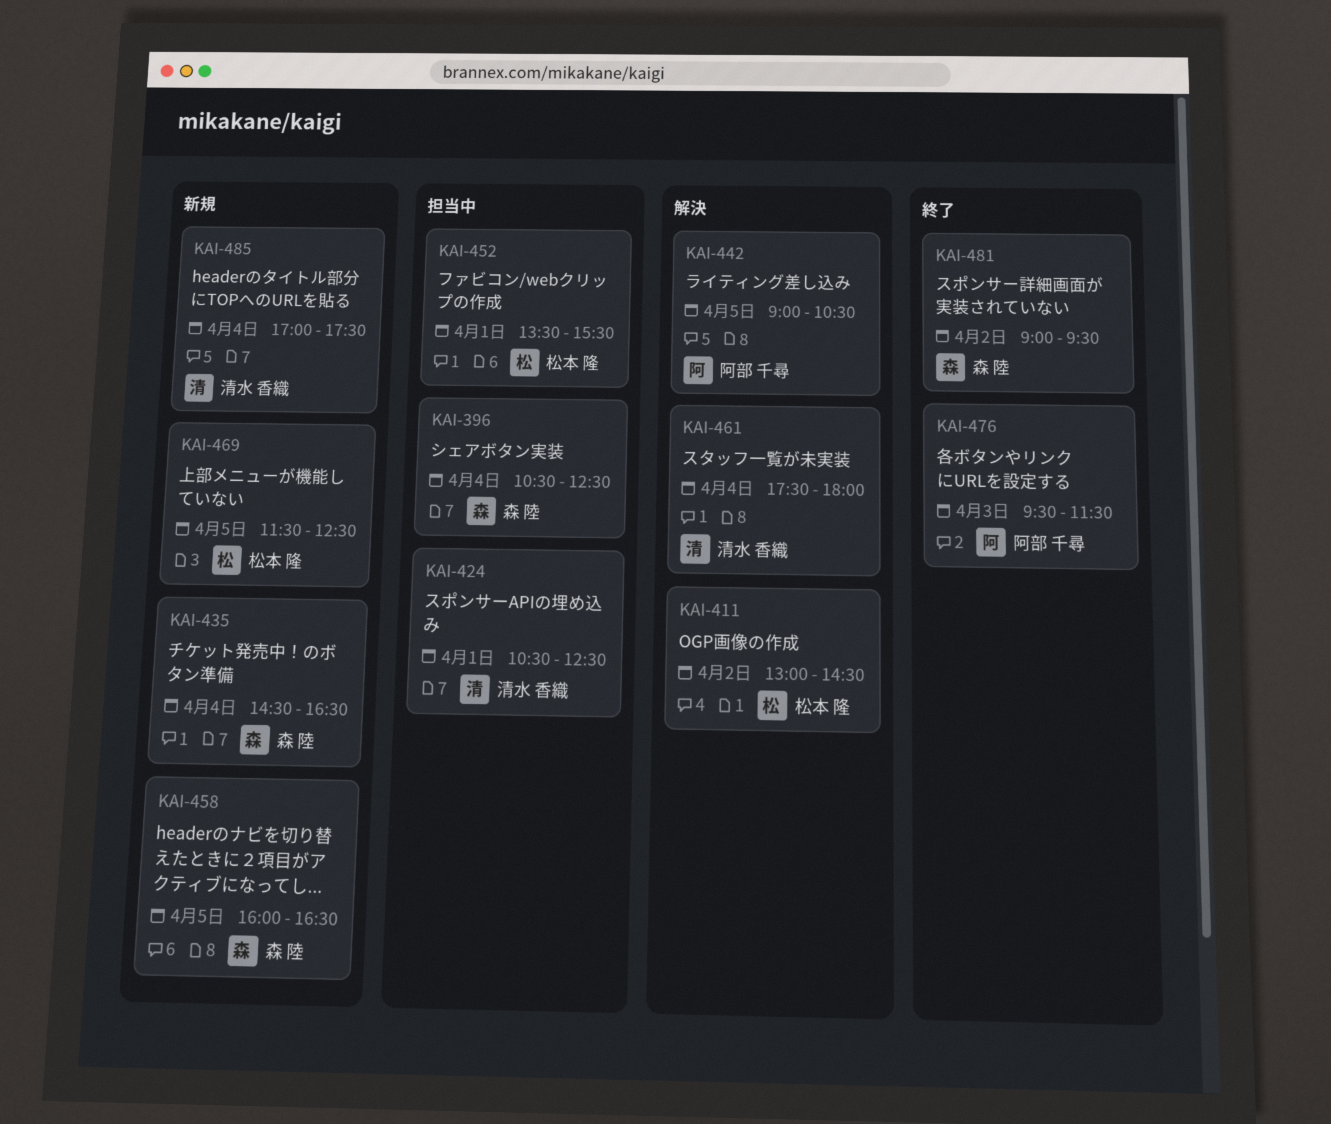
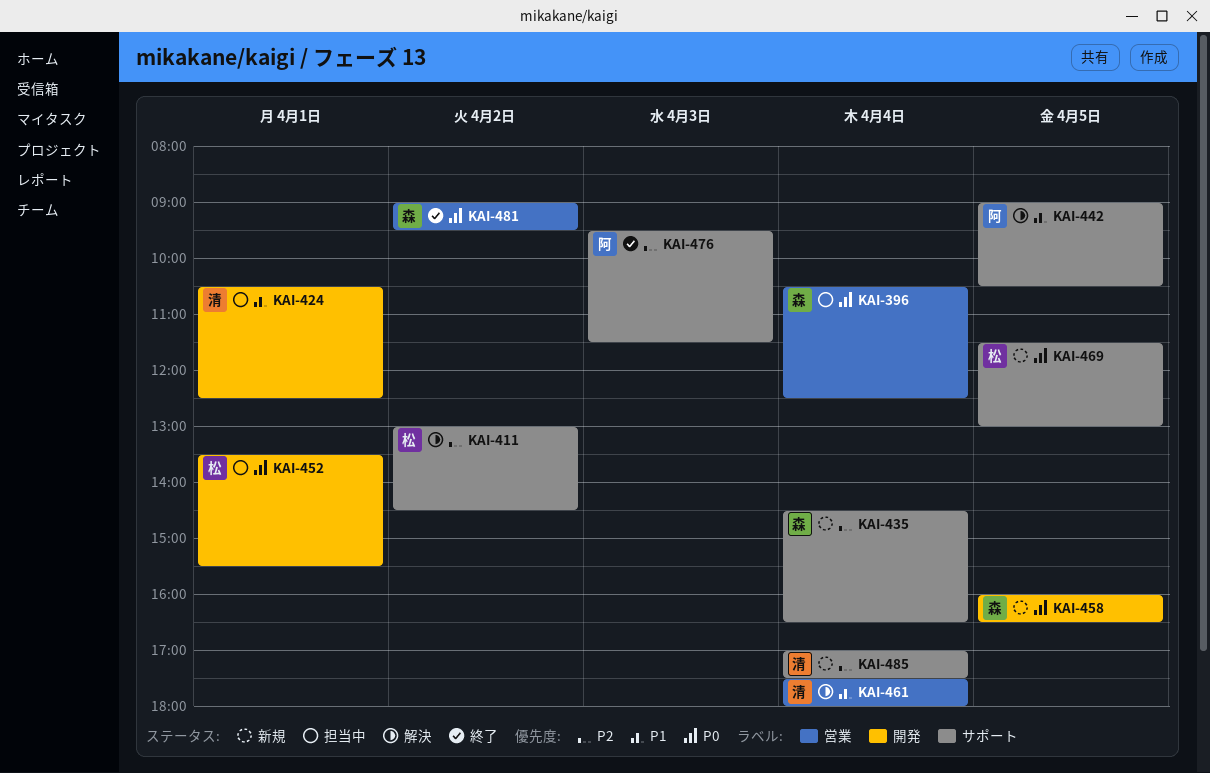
KAI-469, ends: 12:30 -> 13:00

